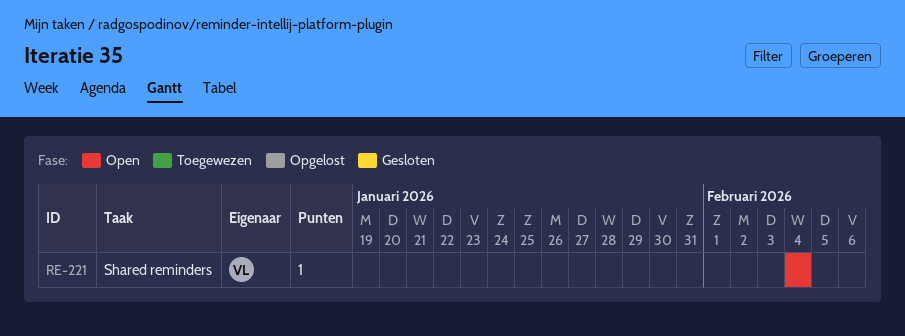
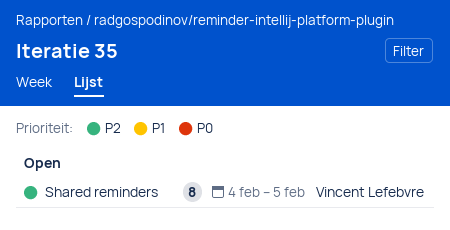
Shared reminders, estimate: 1 -> 8
Shared reminders, due: Feb 4 -> Feb 5

